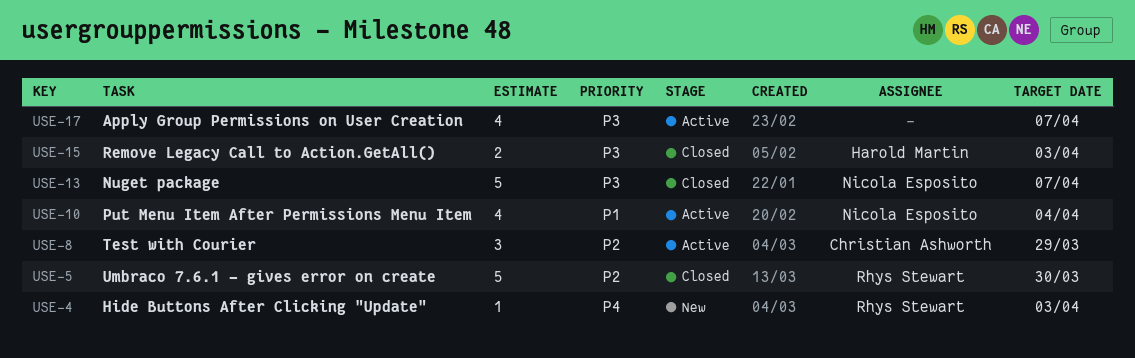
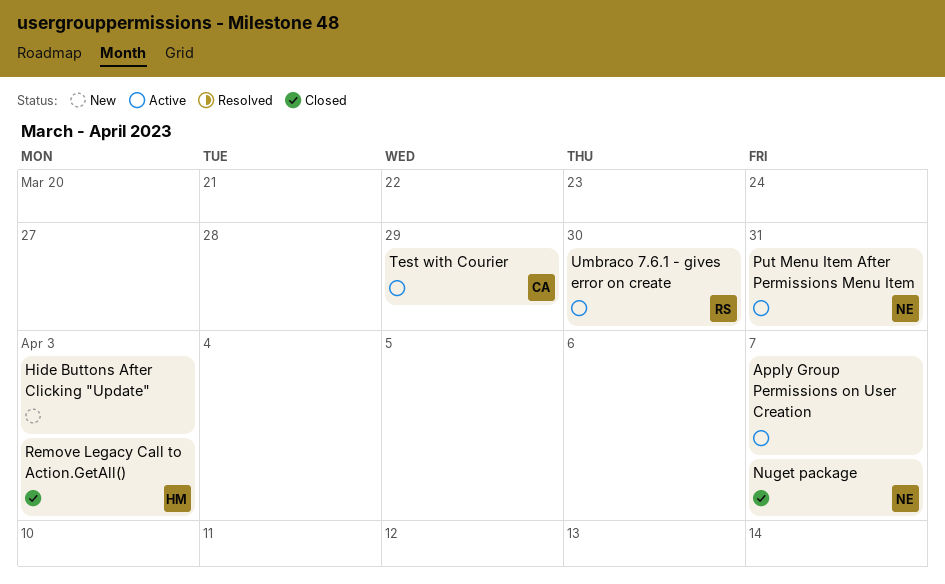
Hide Buttons After Clicking "Update", owner: Rhys Stewart -> none
Put Menu Item After Permissions Menu Item, due: Apr 4 -> Mar 31
Umbraco 7.6.1 - gives error on create, status: Closed -> Active

